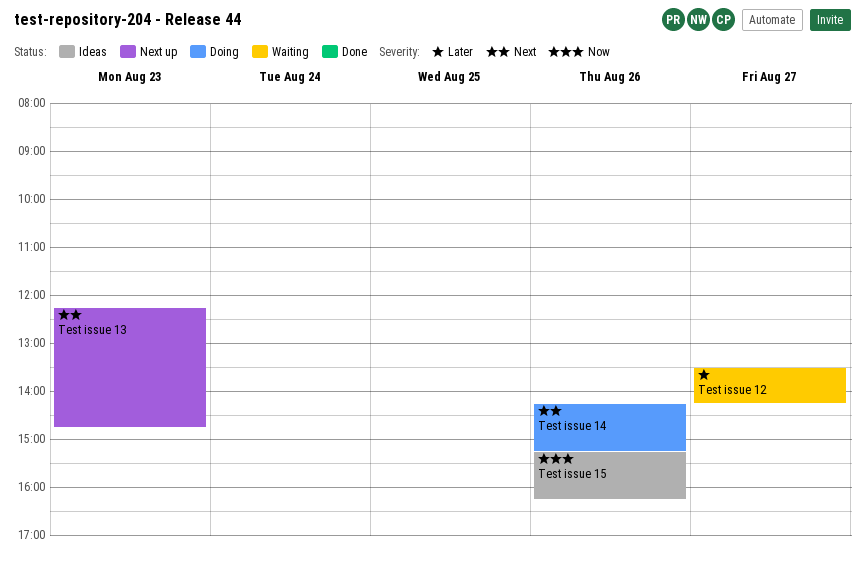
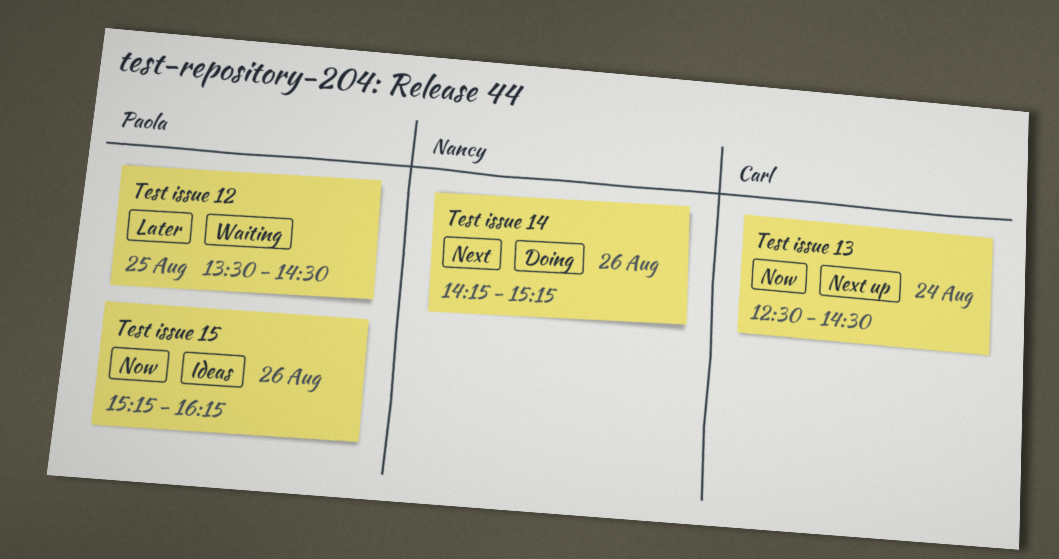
Test issue 12, day: Aug 27 -> Aug 25
Test issue 12, ends: 14:15 -> 14:30
Test issue 13, priority: Next -> Now
Test issue 13, day: Aug 23 -> Aug 24
Test issue 13, begins: 12:15 -> 12:30
Test issue 13, ends: 14:45 -> 14:30

